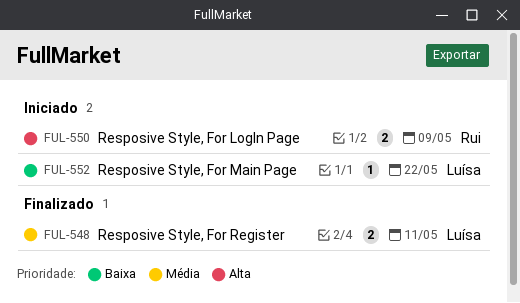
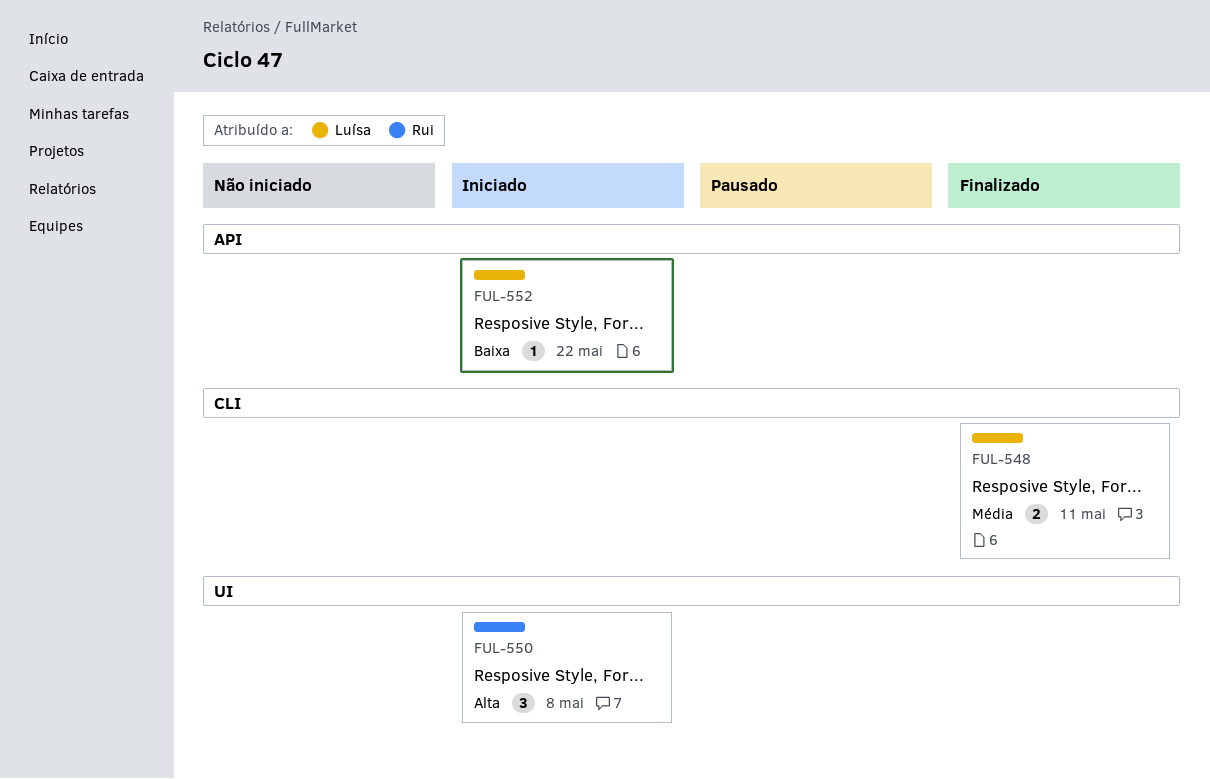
FUL-550, estimate: 2 -> 3
FUL-550, due: May 9 -> May 8

